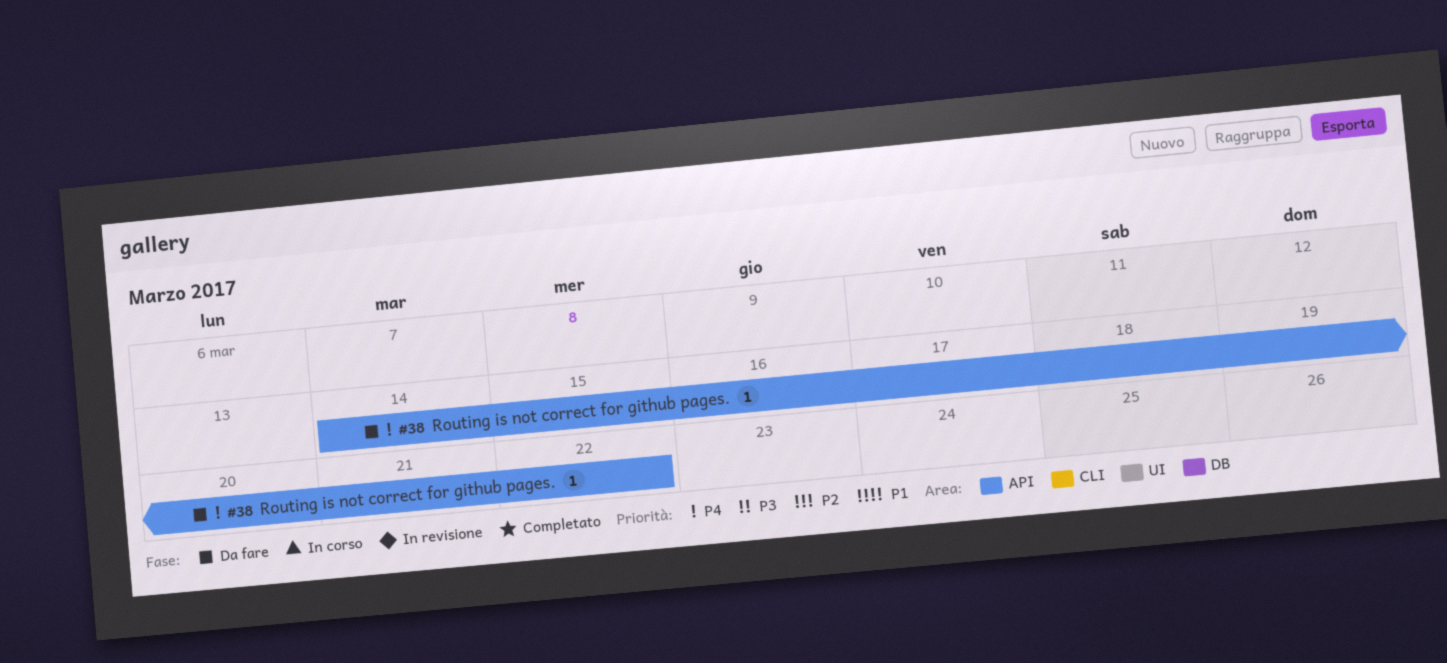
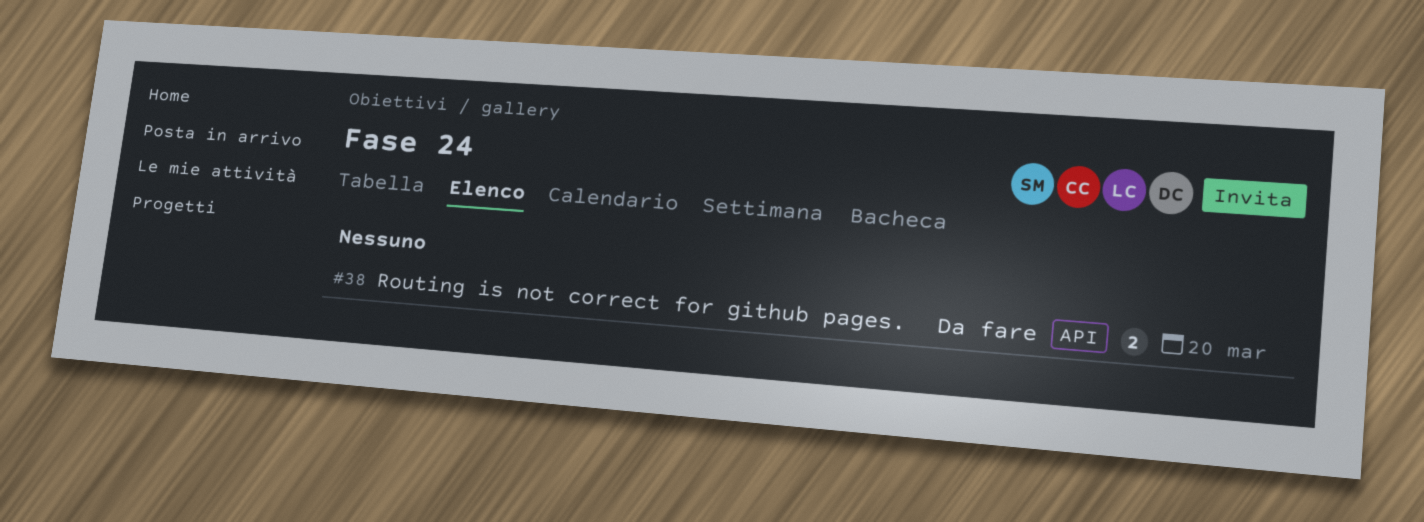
#38, estimate: 1 -> 2
#38, due: Mar 22 -> Mar 20

